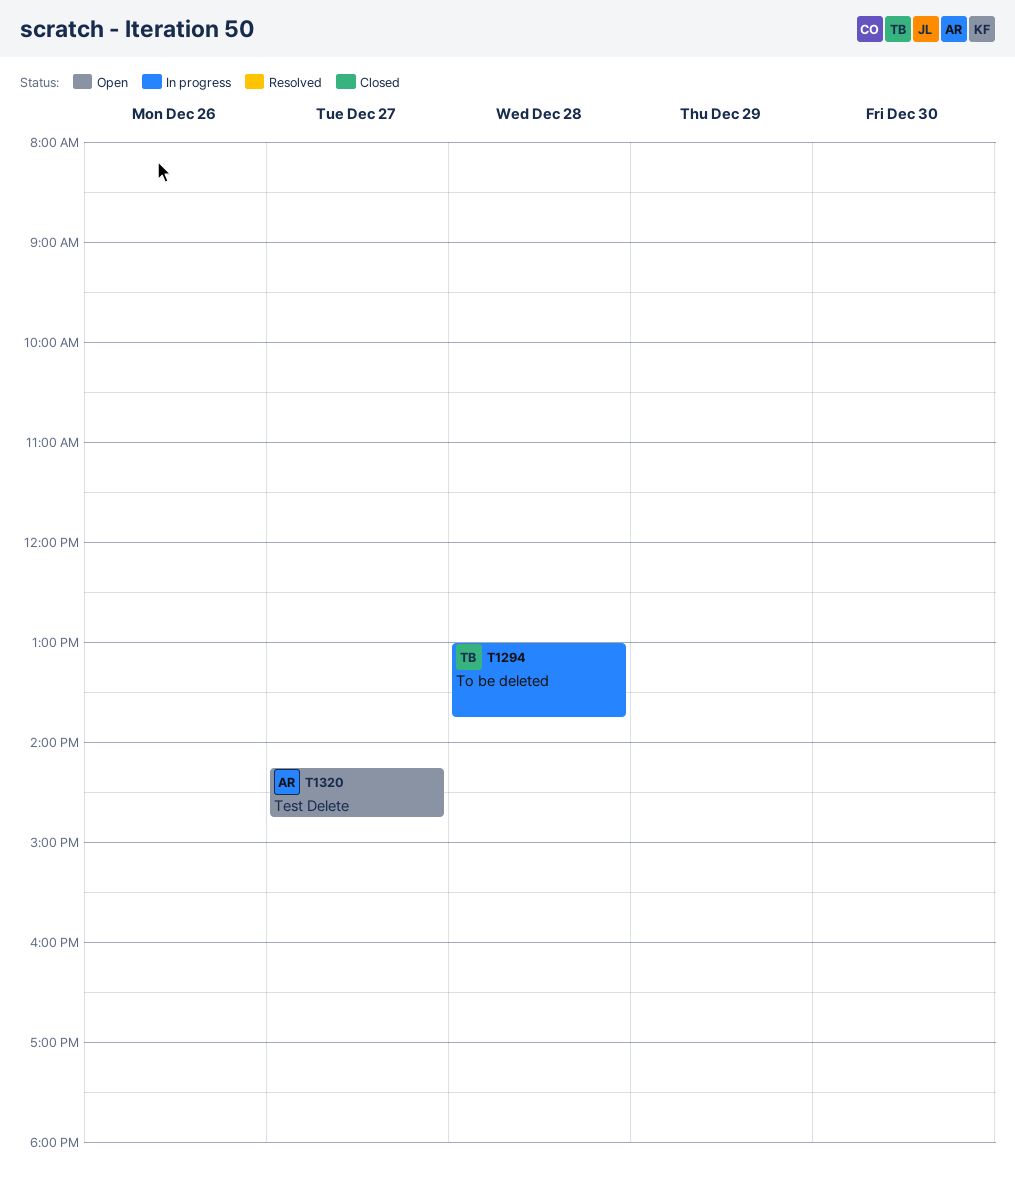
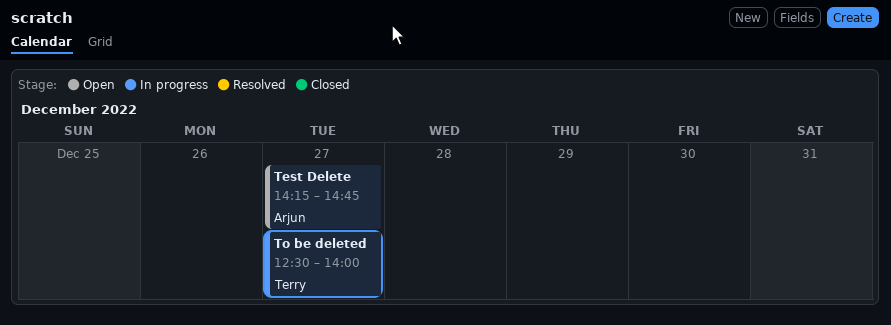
To be deleted, day: Dec 28 -> Dec 27
To be deleted, begins: 13:00 -> 12:30
To be deleted, ends: 13:45 -> 14:00

